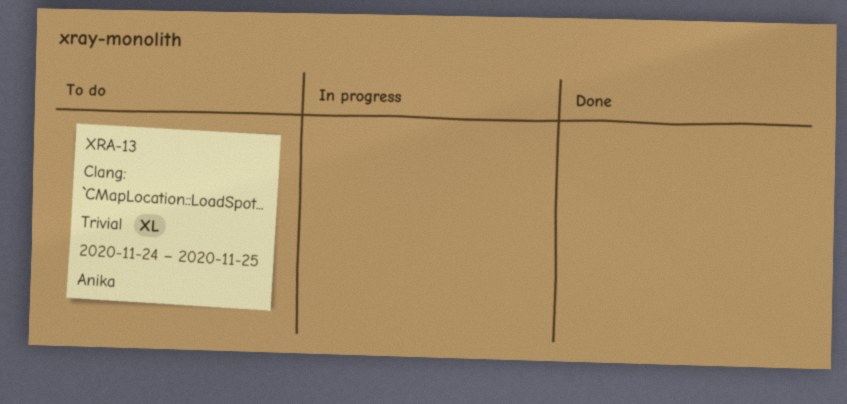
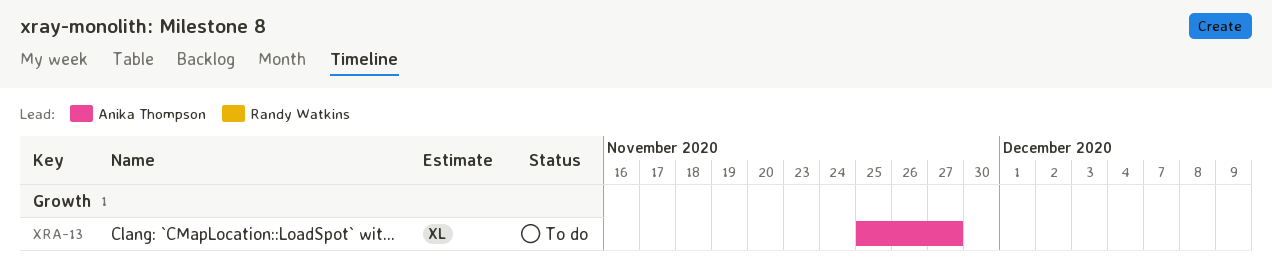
XRA-13, start: Nov 24 -> Nov 25
XRA-13, due: Nov 25 -> Nov 27

